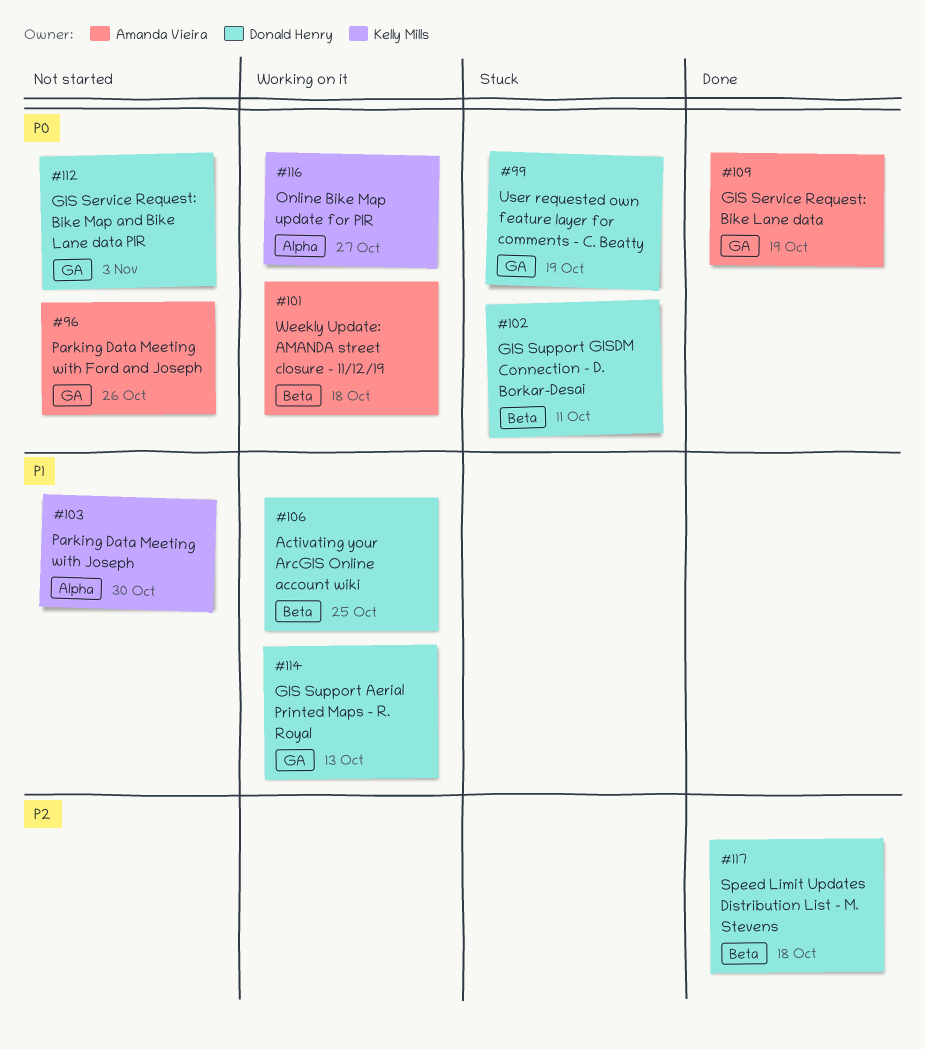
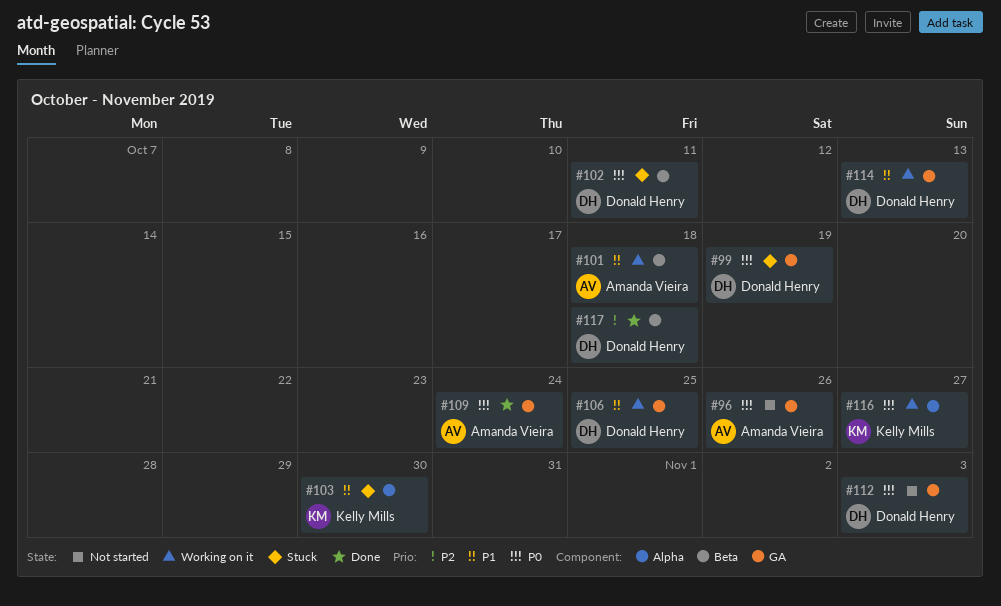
#101, priority: P0 -> P1
#103, status: Not started -> Stuck
#106, label: Beta -> GA
#109, due: Oct 19 -> Oct 24

